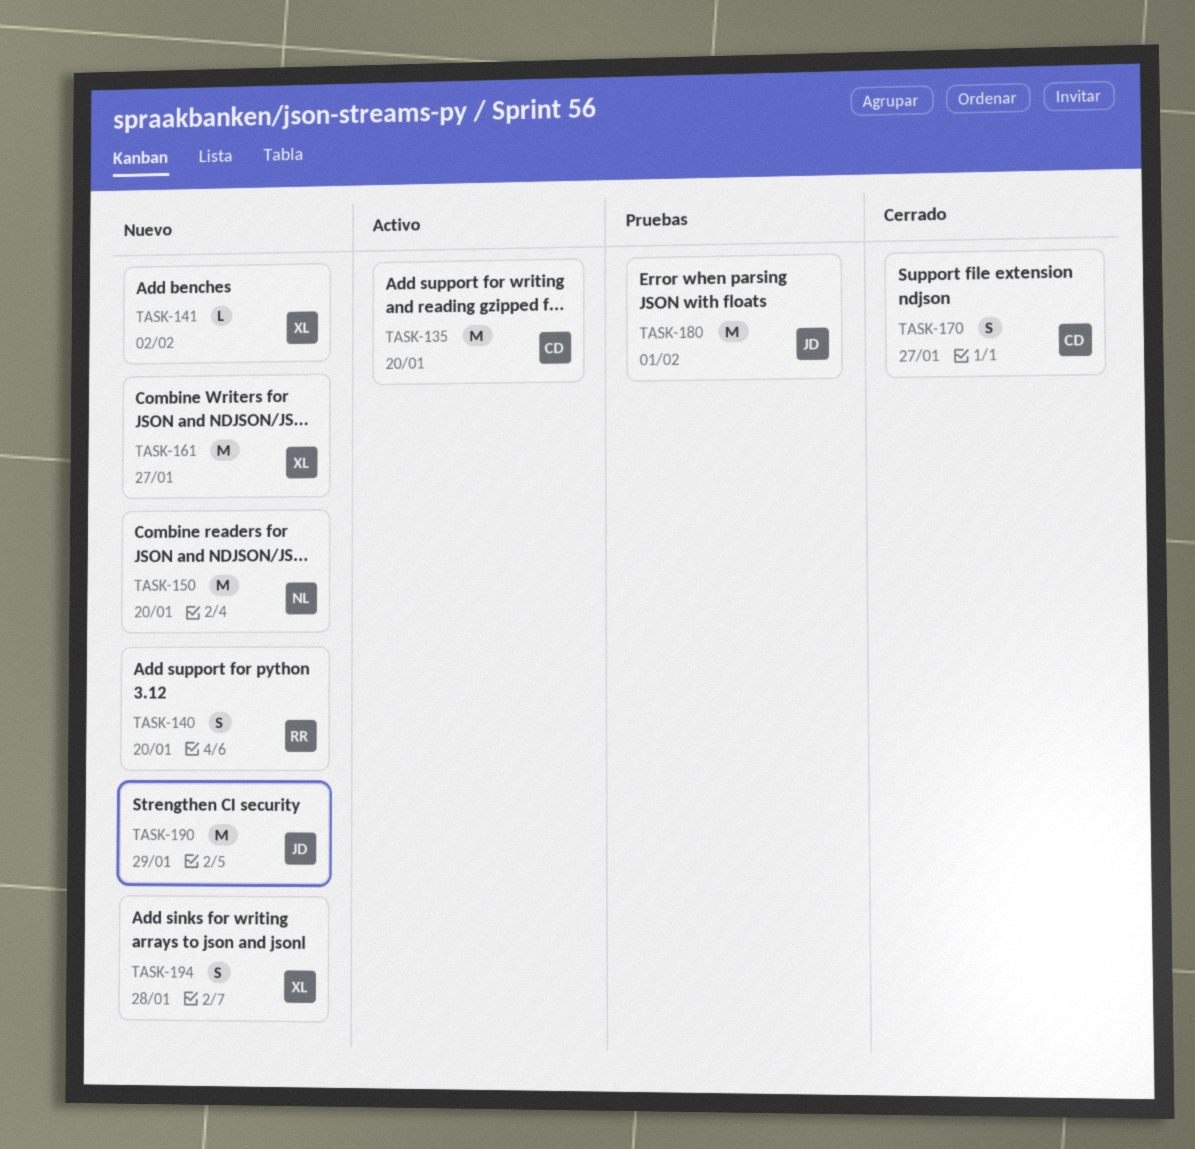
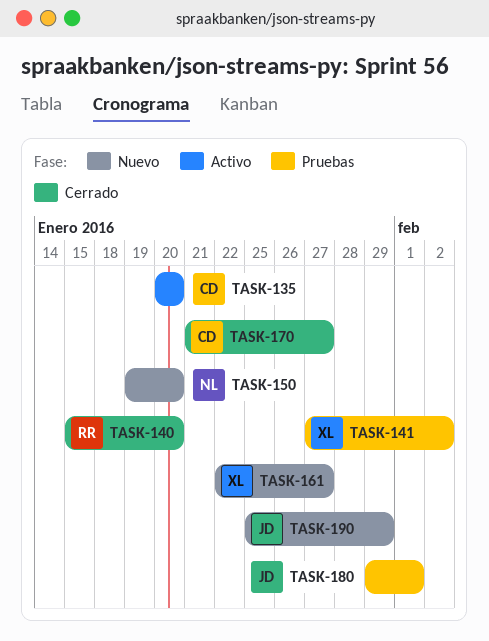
TASK-140, status: Nuevo -> Cerrado
TASK-141, status: Nuevo -> Pruebas
TASK-194: present -> none

